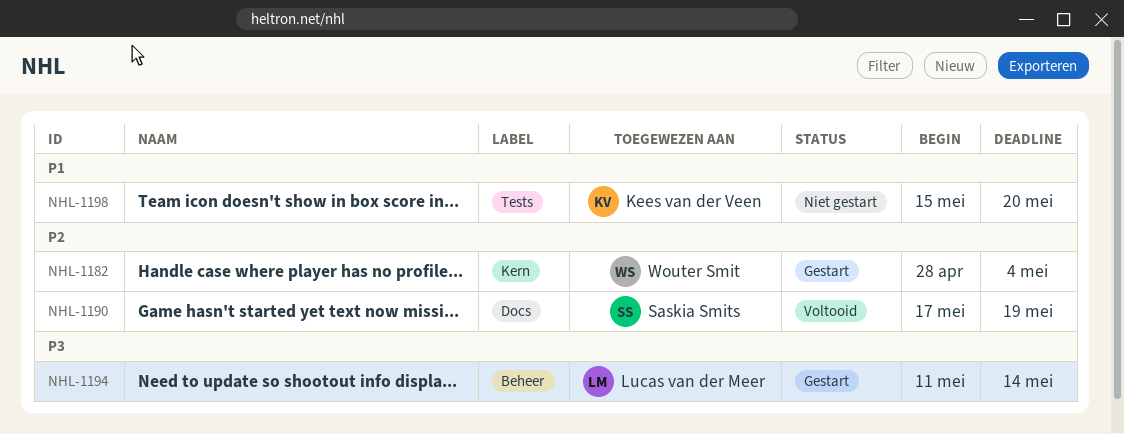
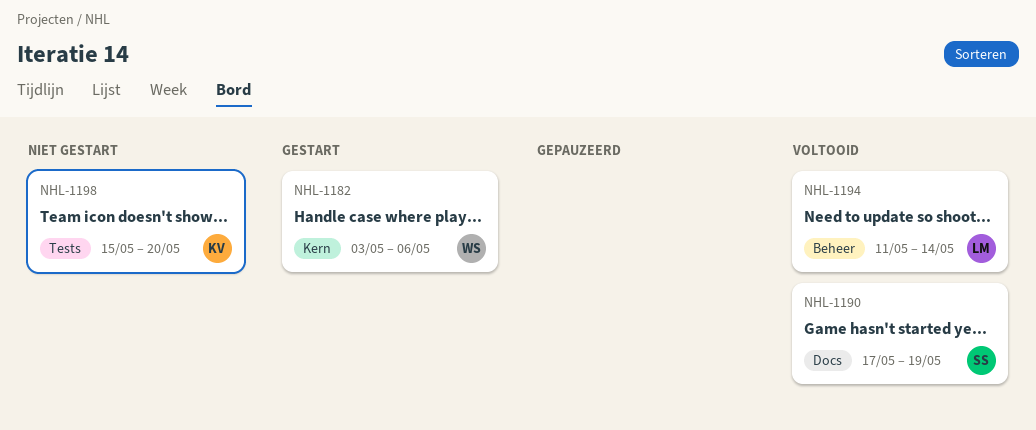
NHL-1182, start: Apr 28 -> May 3
NHL-1182, due: May 4 -> May 6
NHL-1194, status: Gestart -> Voltooid

